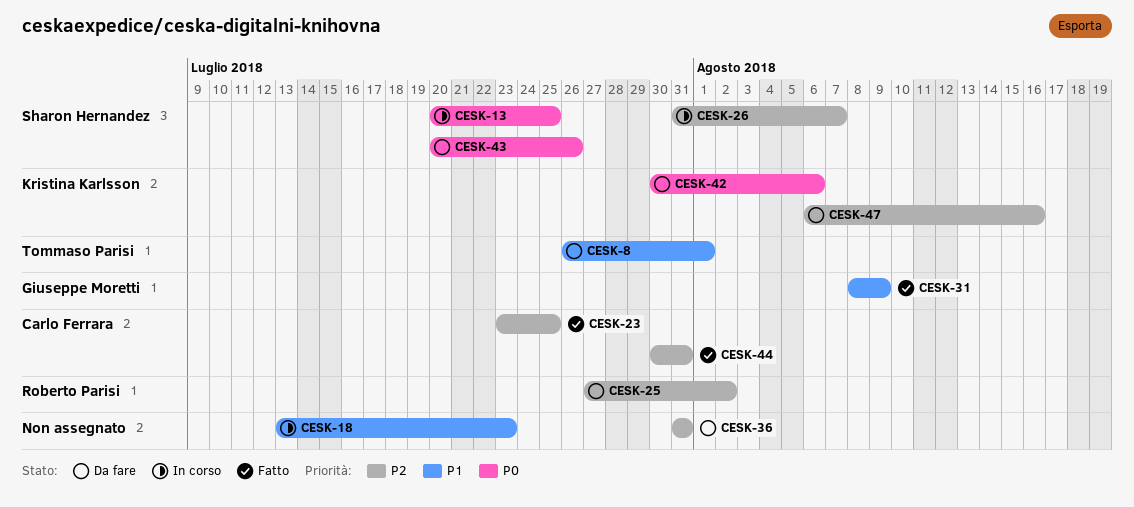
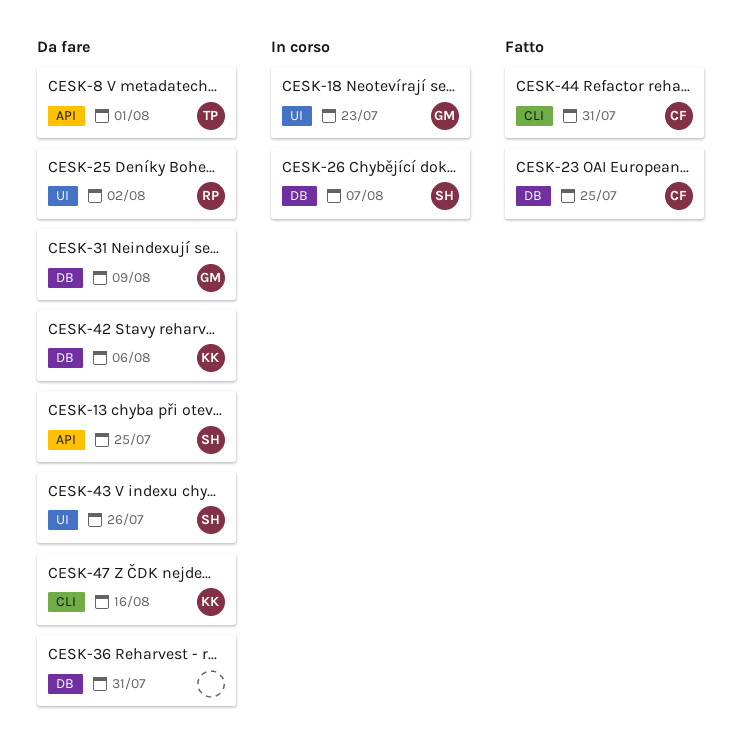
CESK-13, status: In corso -> Da fare
CESK-18, owner: none -> Giuseppe Moretti
CESK-31, status: Fatto -> Da fare

